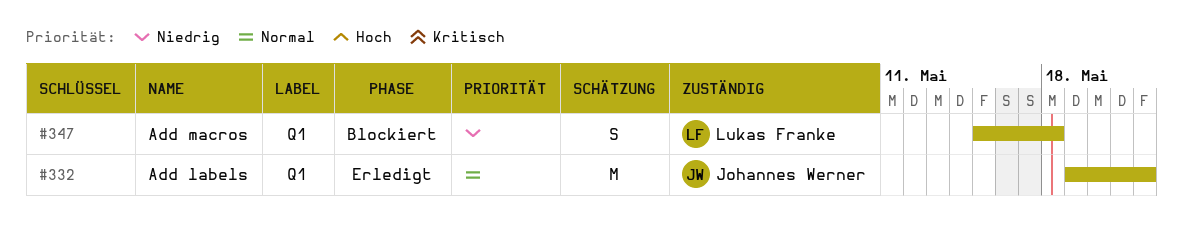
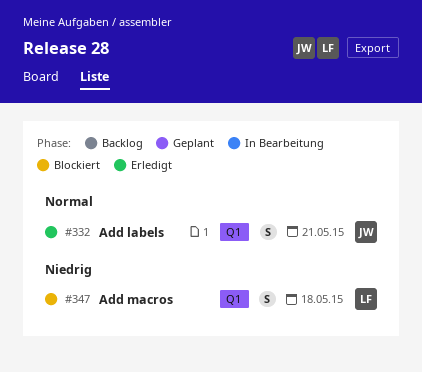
#332, estimate: M -> S
#332, due: May 22 -> May 21

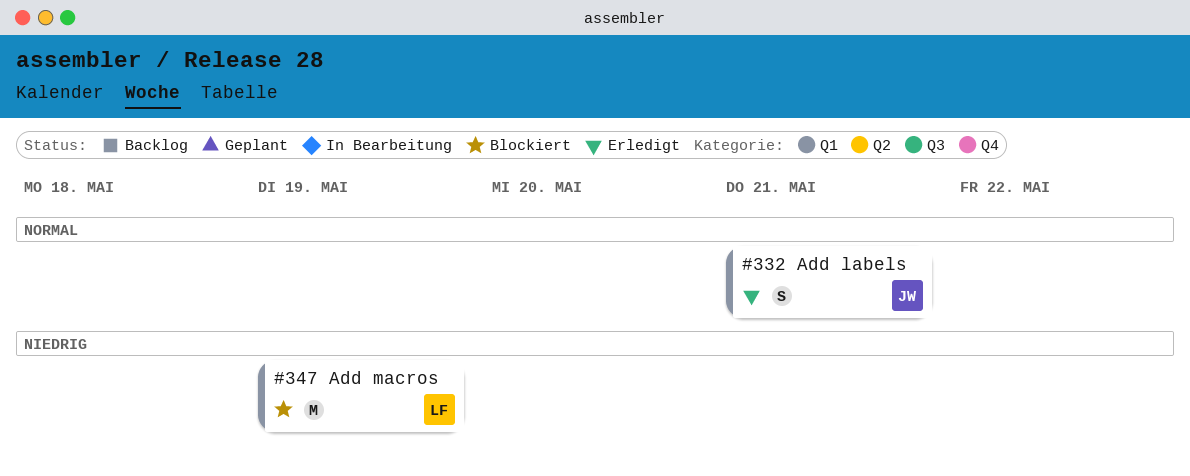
#347, estimate: S -> M
#347, due: May 18 -> May 19

